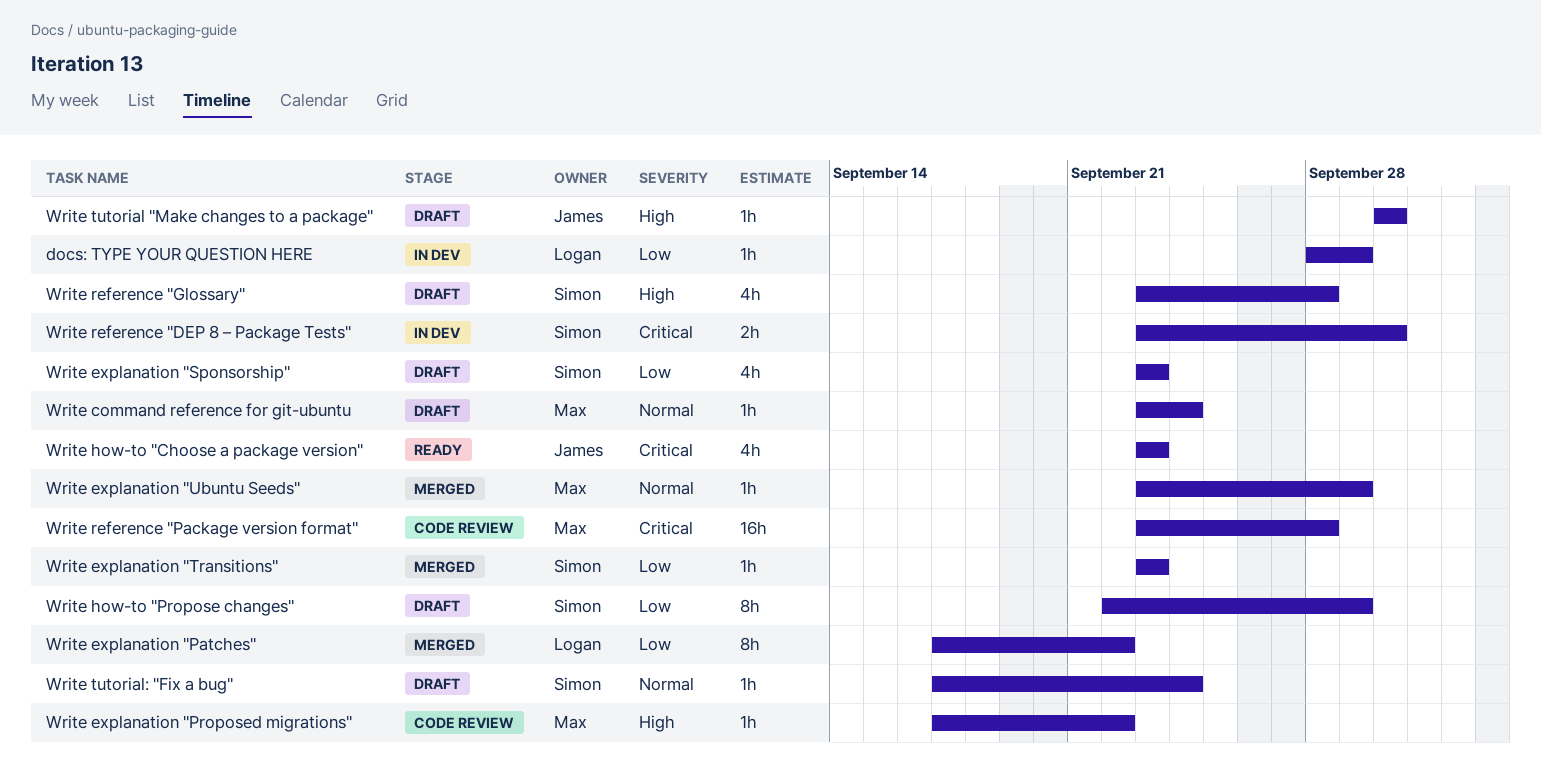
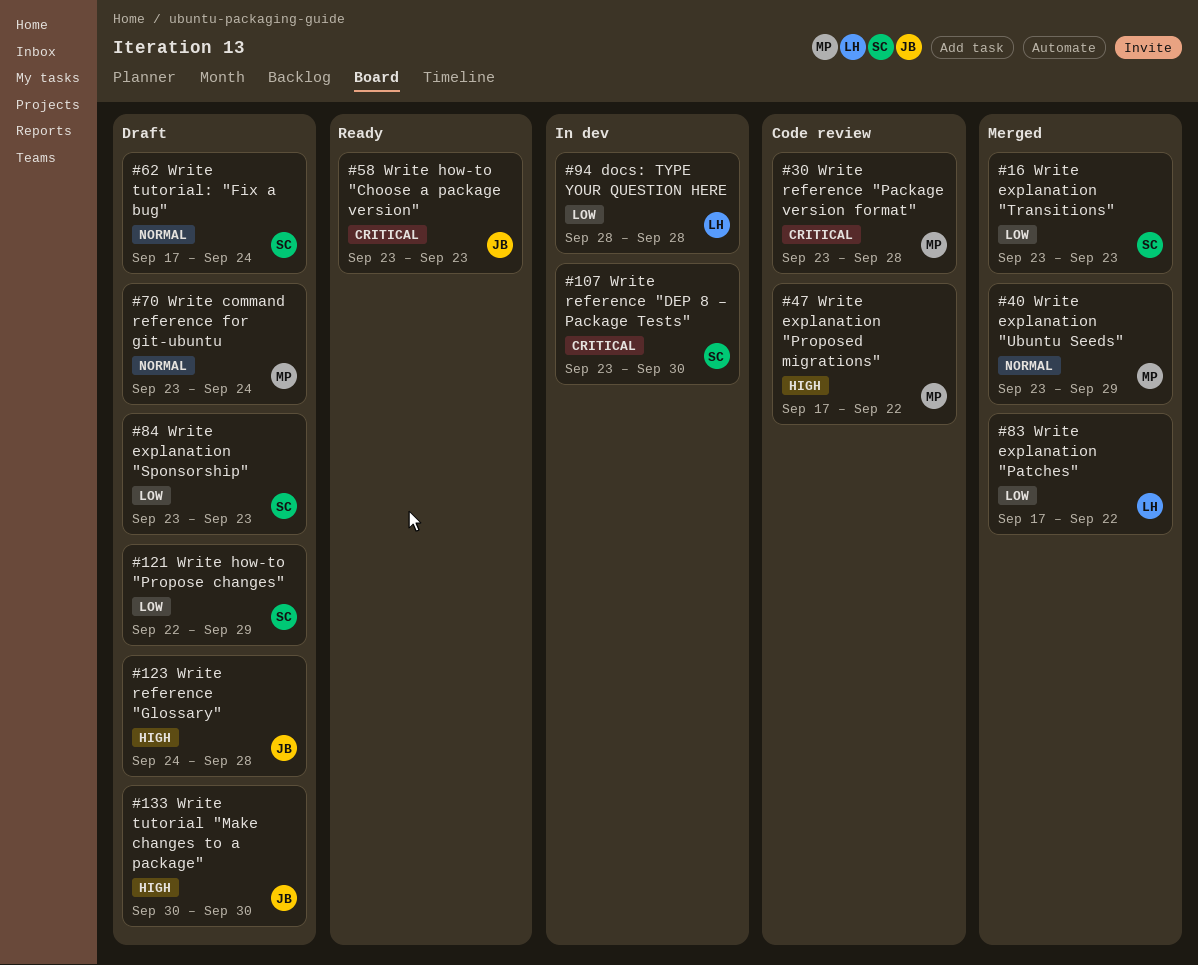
docs: TYPE YOUR QUESTION HERE, due: Sep 29 -> Sep 28
Write reference "Glossary", owner: Simon -> James
Write reference "Glossary", start: Sep 23 -> Sep 24

